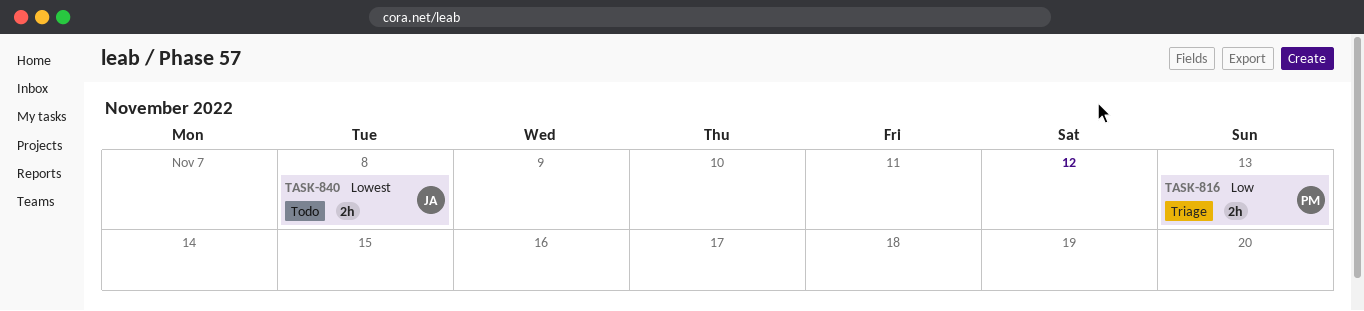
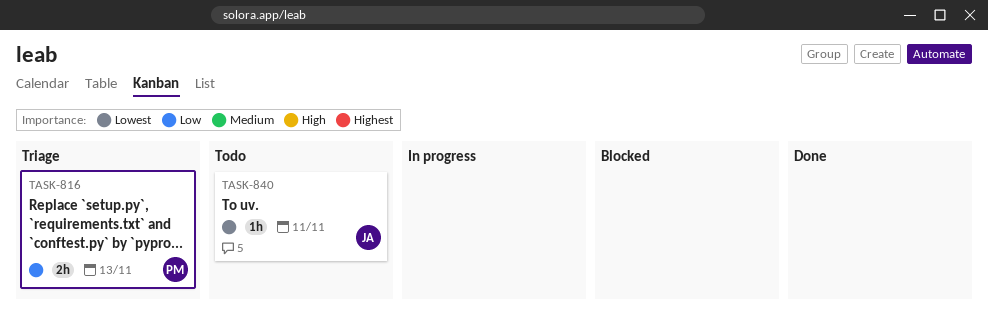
TASK-840, estimate: 2h -> 1h
TASK-840, due: Nov 8 -> Nov 11

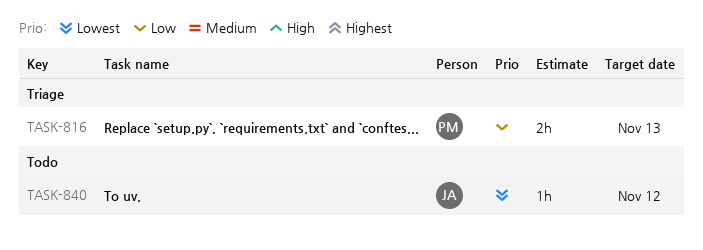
TASK-840, due: Nov 11 -> Nov 12

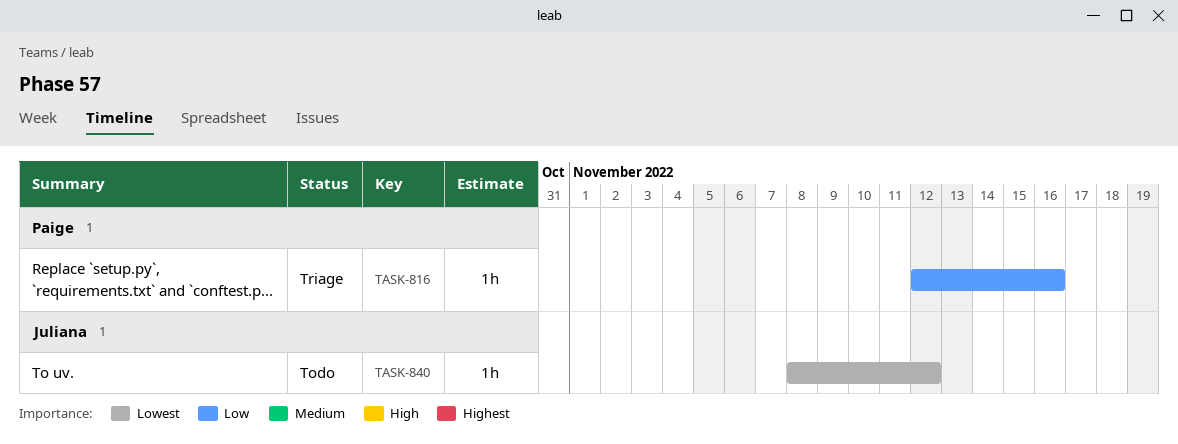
TASK-816, estimate: 2h -> 1h
TASK-816, due: Nov 13 -> Nov 16

